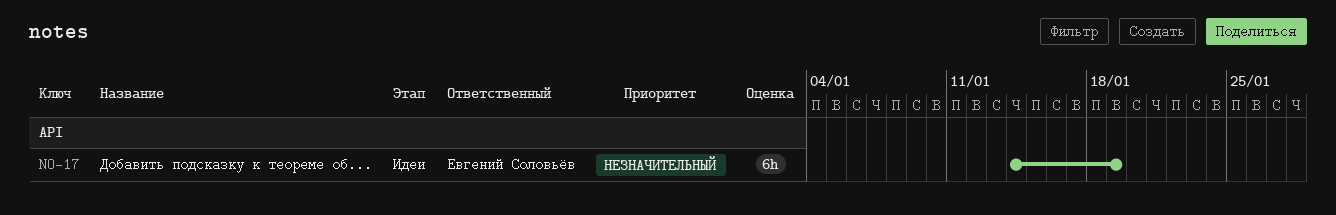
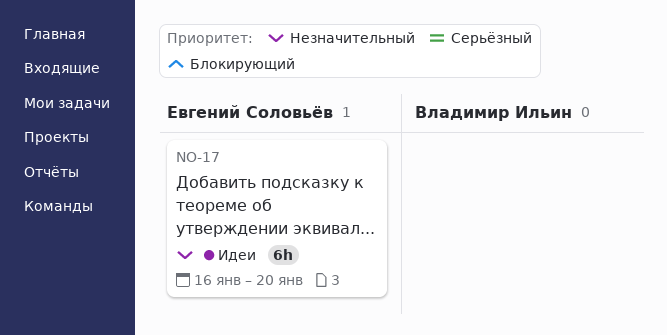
NO-17, start: Jan 14 -> Jan 16
NO-17, due: Jan 19 -> Jan 20

